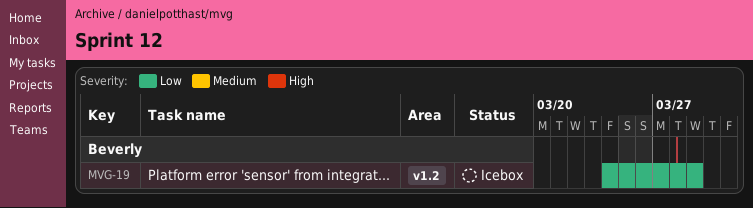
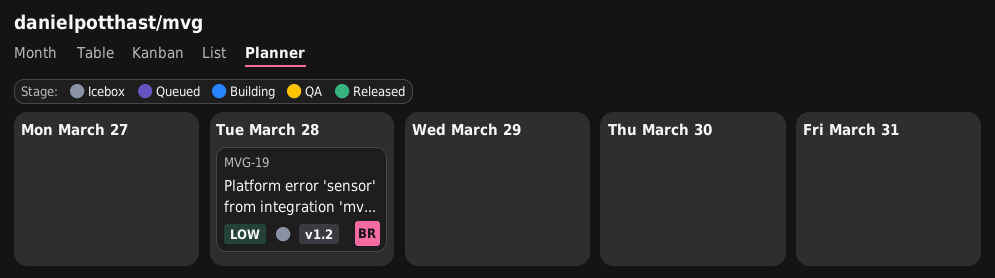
MVG-19, due: Mar 29 -> Mar 28

